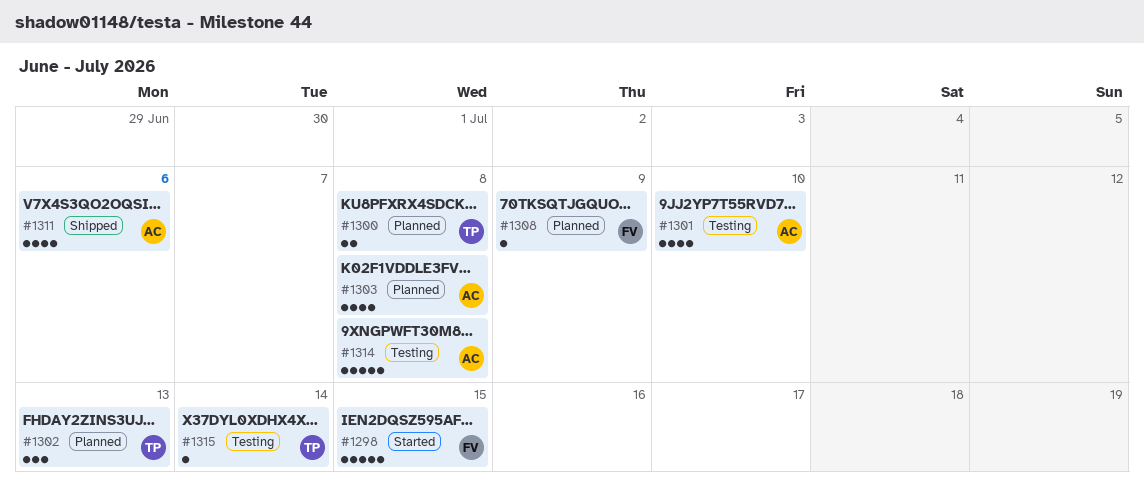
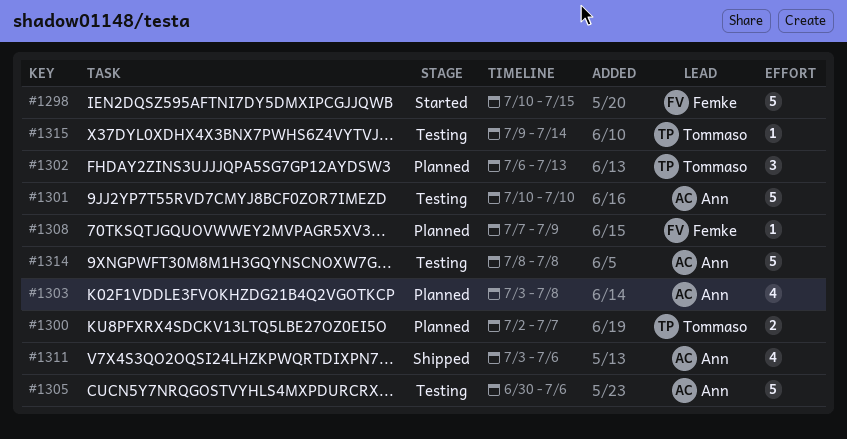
#1300, due: Jul 8 -> Jul 7
#1301, estimate: 4 -> 5
#1305: none -> present

